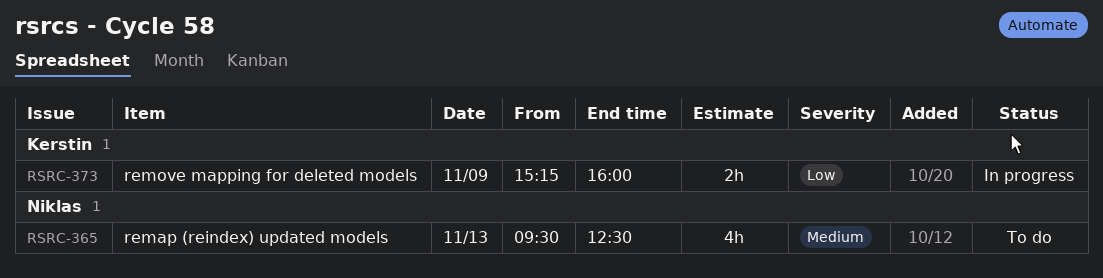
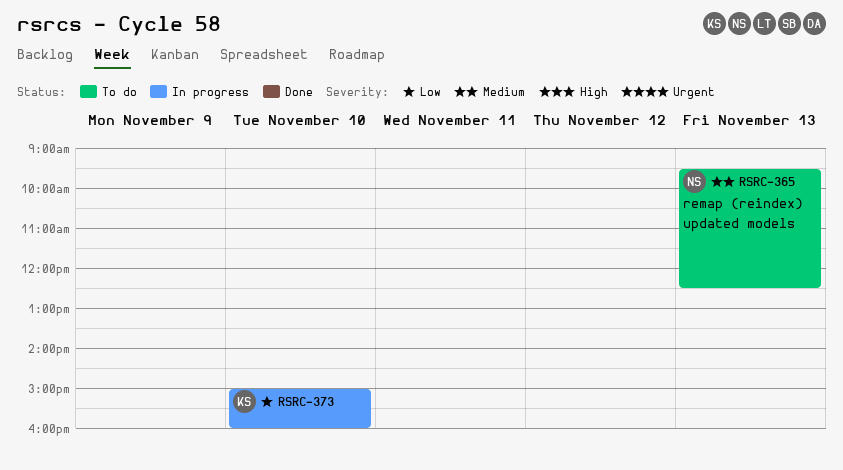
RSRC-373, day: Nov 9 -> Nov 10
RSRC-373, begins: 15:15 -> 15:00

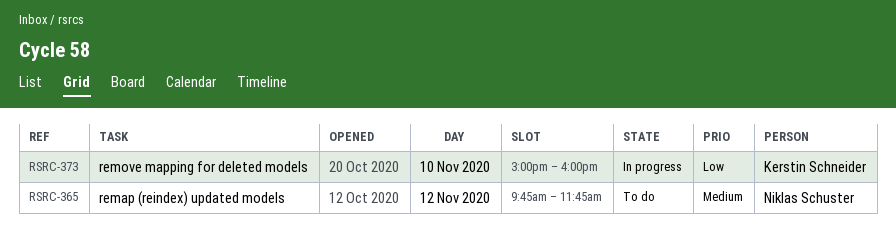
RSRC-365, day: Nov 13 -> Nov 12
RSRC-365, begins: 09:30 -> 09:45
RSRC-365, ends: 12:30 -> 11:45

